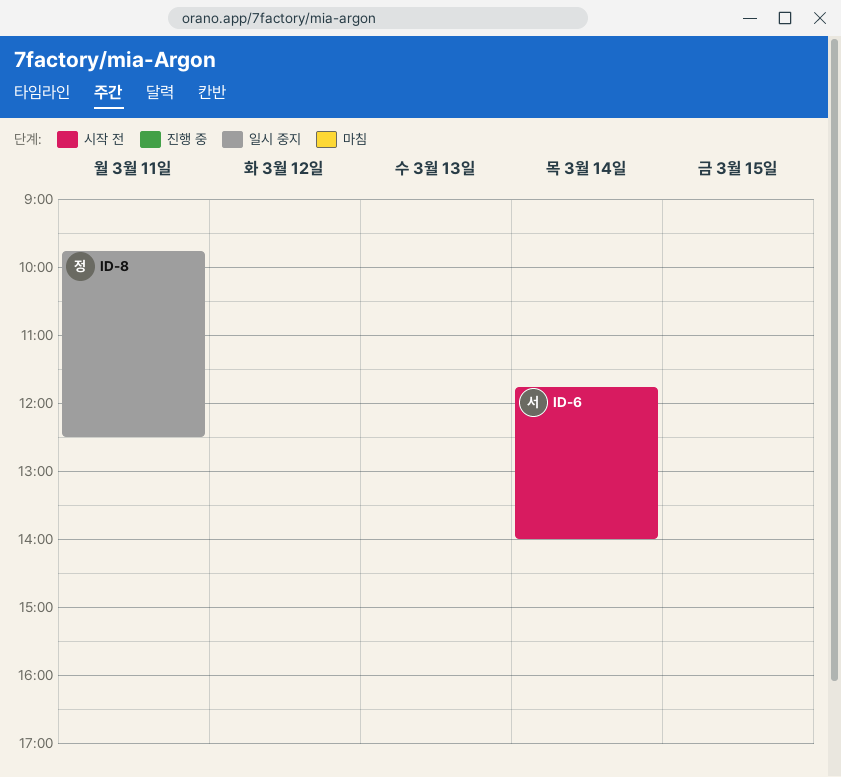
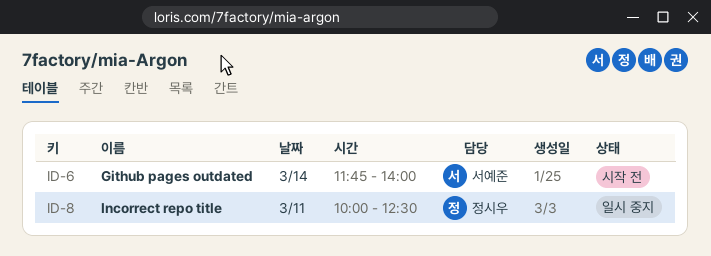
ID-8, begins: 09:45 -> 10:00

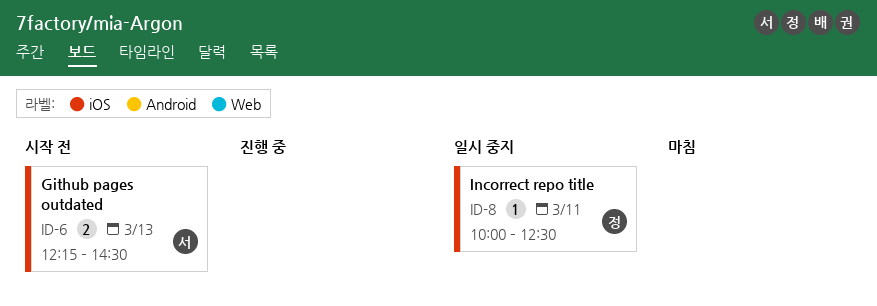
ID-6, day: Mar 14 -> Mar 13
ID-6, begins: 11:45 -> 12:15
ID-6, ends: 14:00 -> 14:30

